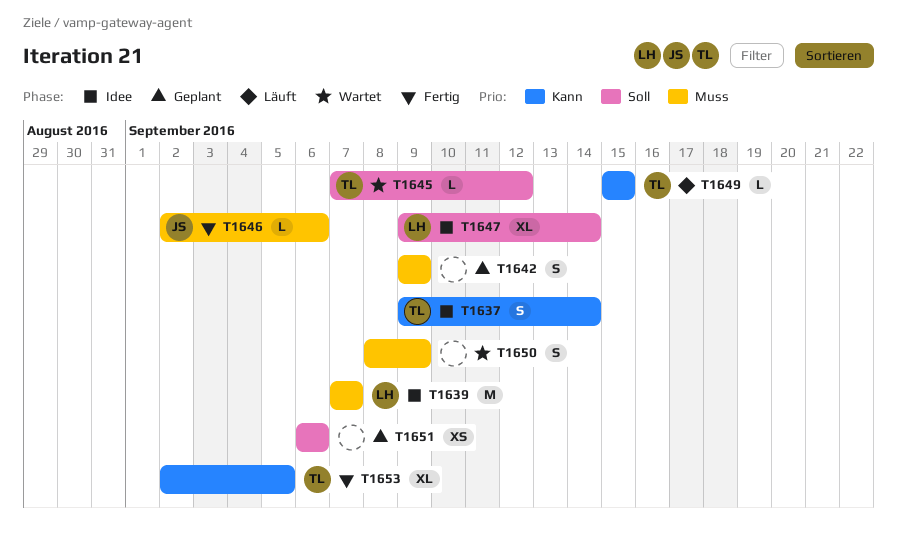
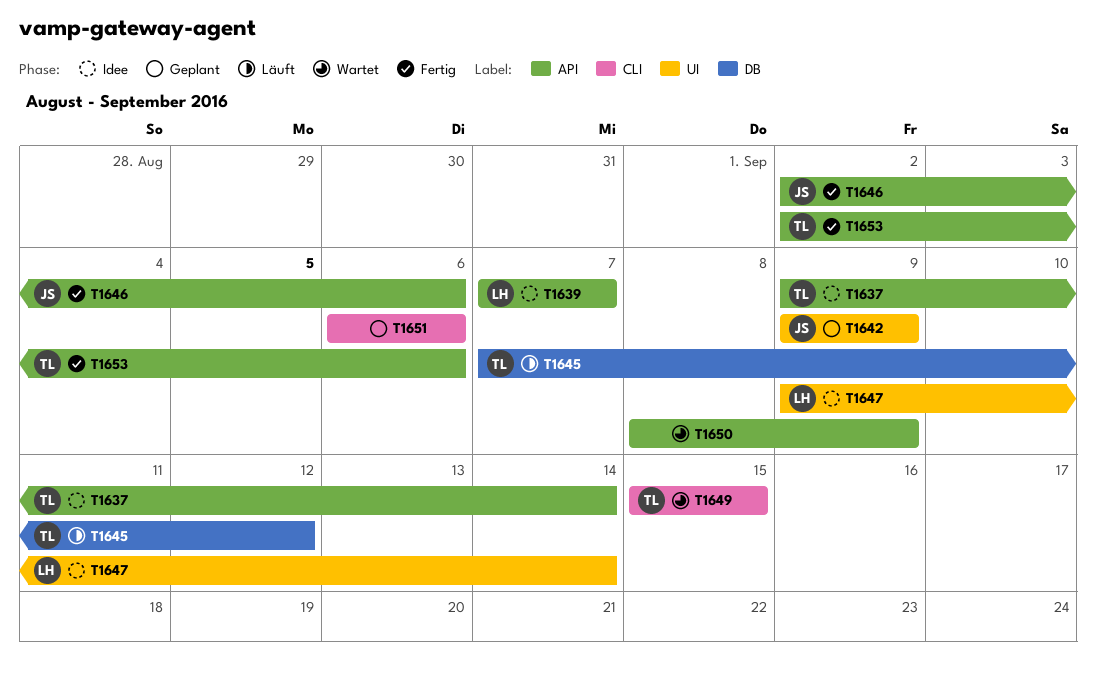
T1642, owner: none -> JS
T1645, status: Wartet -> Läuft
T1649, status: Läuft -> Wartet
T1653, due: Sep 5 -> Sep 6

